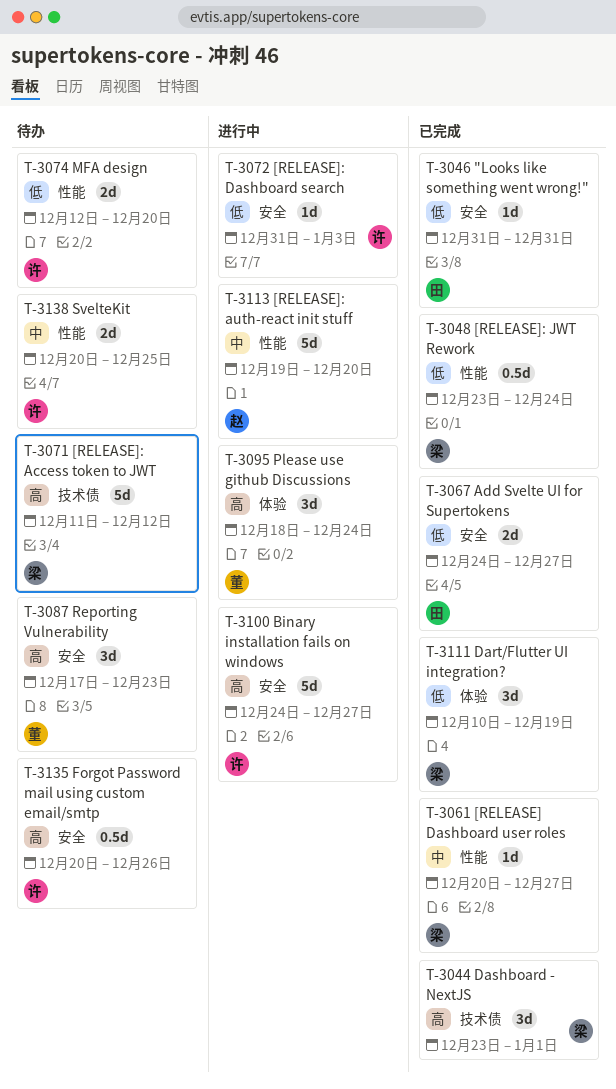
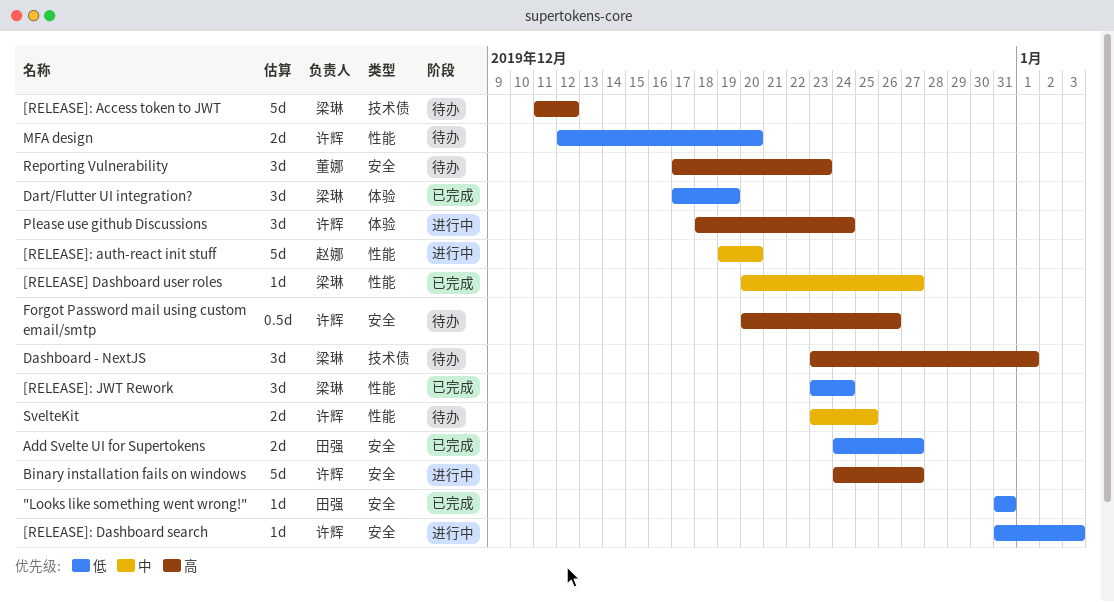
[RELEASE]: JWT Rework, estimate: 0.5d -> 3d
Dart/Flutter UI integration?, start: Dec 10 -> Dec 17
Dashboard - NextJS, status: 已完成 -> 待办
Please use github Discussions, owner: 董娜 -> 许辉
SvelteKit, start: Dec 20 -> Dec 23

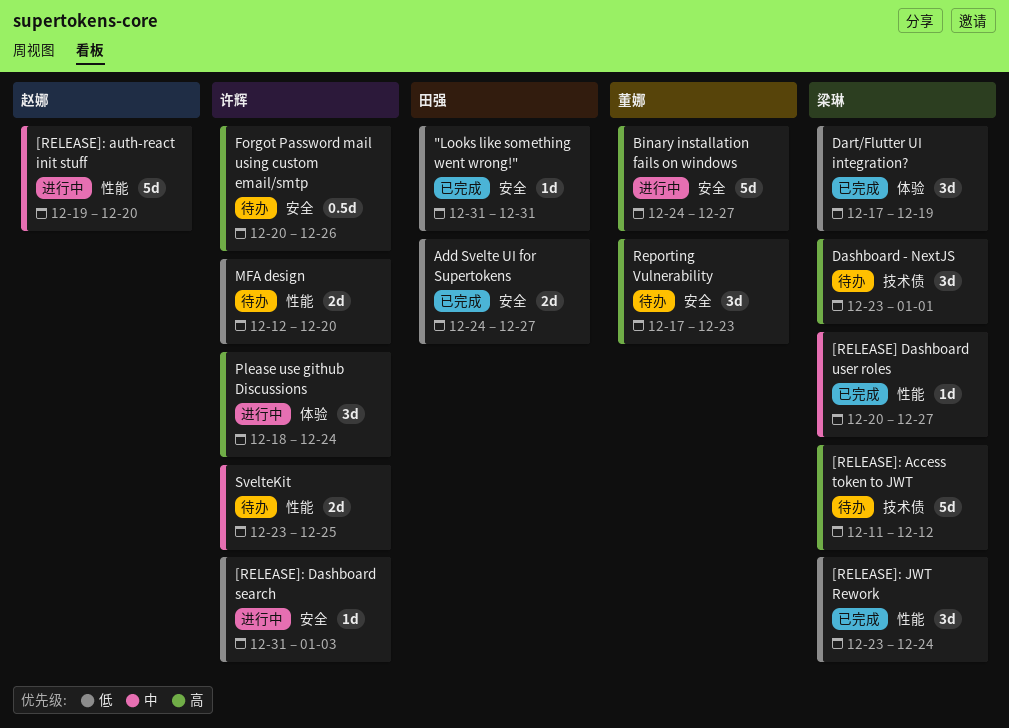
Binary installation fails on windows, owner: 许辉 -> 董娜

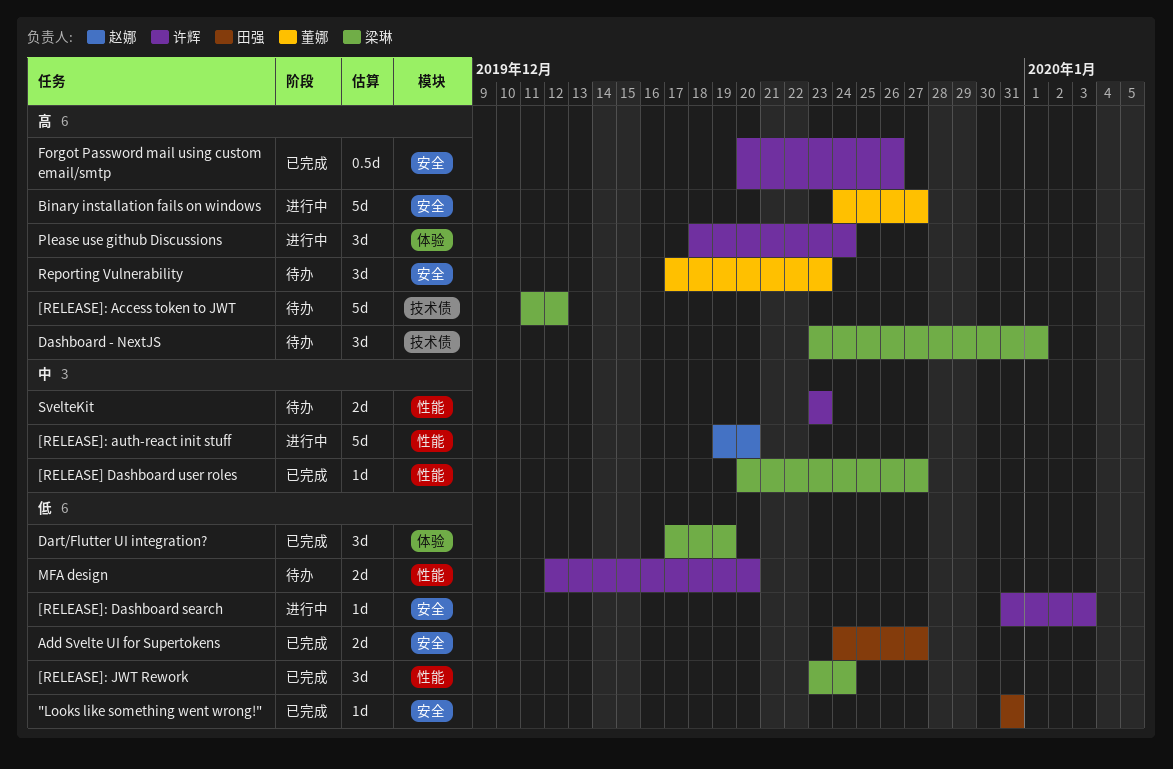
Forgot Password mail using custom email/smtp, status: 待办 -> 已完成
SvelteKit, due: Dec 25 -> Dec 23

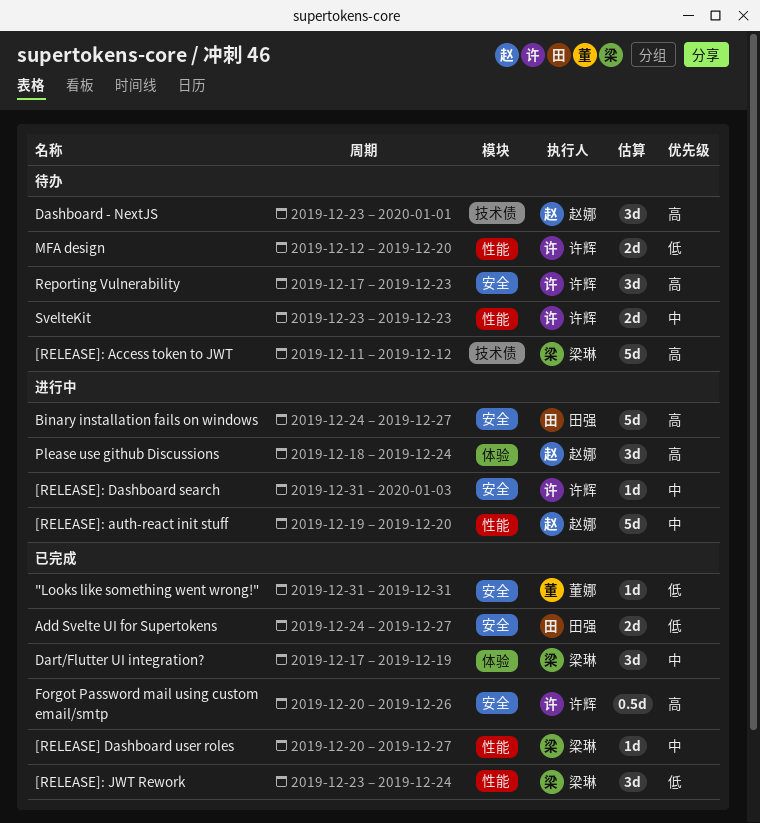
"Looks like something went wrong!", owner: 田强 -> 董娜
[RELEASE]: Dashboard search, priority: 低 -> 中
Binary installation fails on windows, owner: 董娜 -> 田强
Dart/Flutter UI integration?, priority: 低 -> 中
Dashboard - NextJS, owner: 梁琳 -> 赵娜
Please use github Discussions, owner: 许辉 -> 赵娜
Reporting Vulnerability, owner: 董娜 -> 许辉

